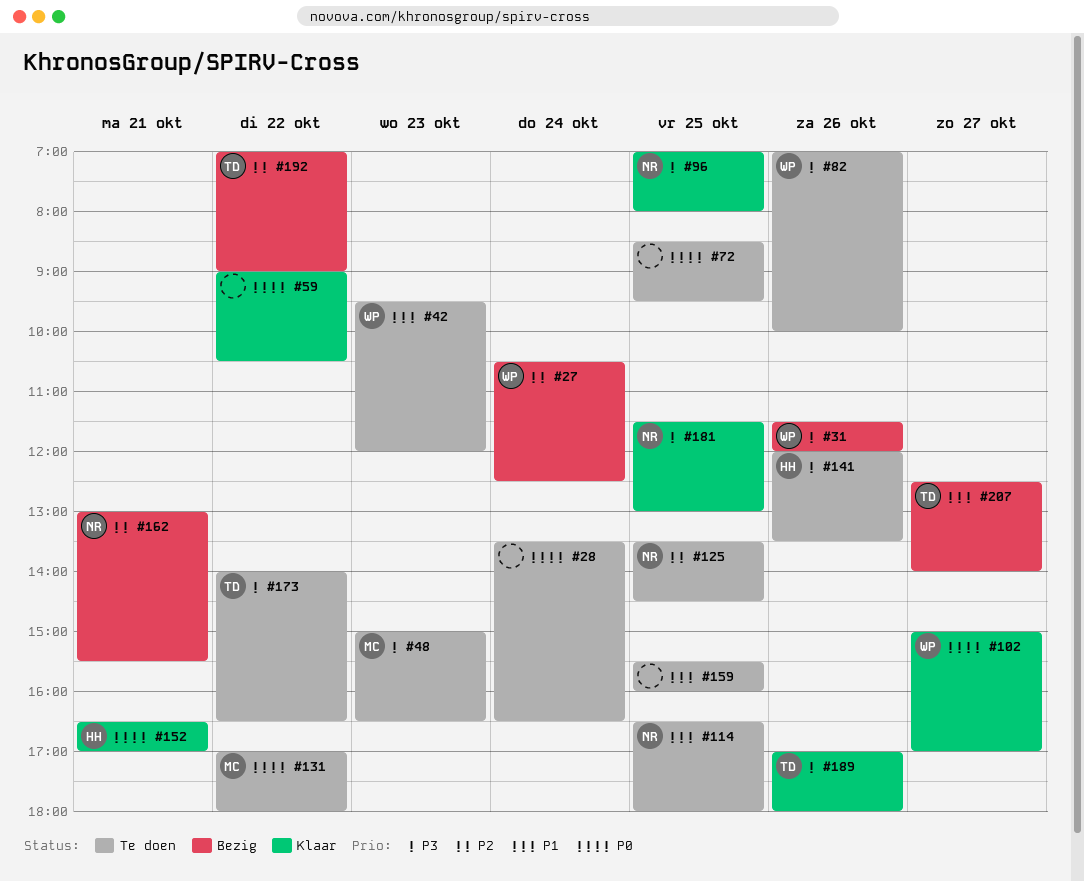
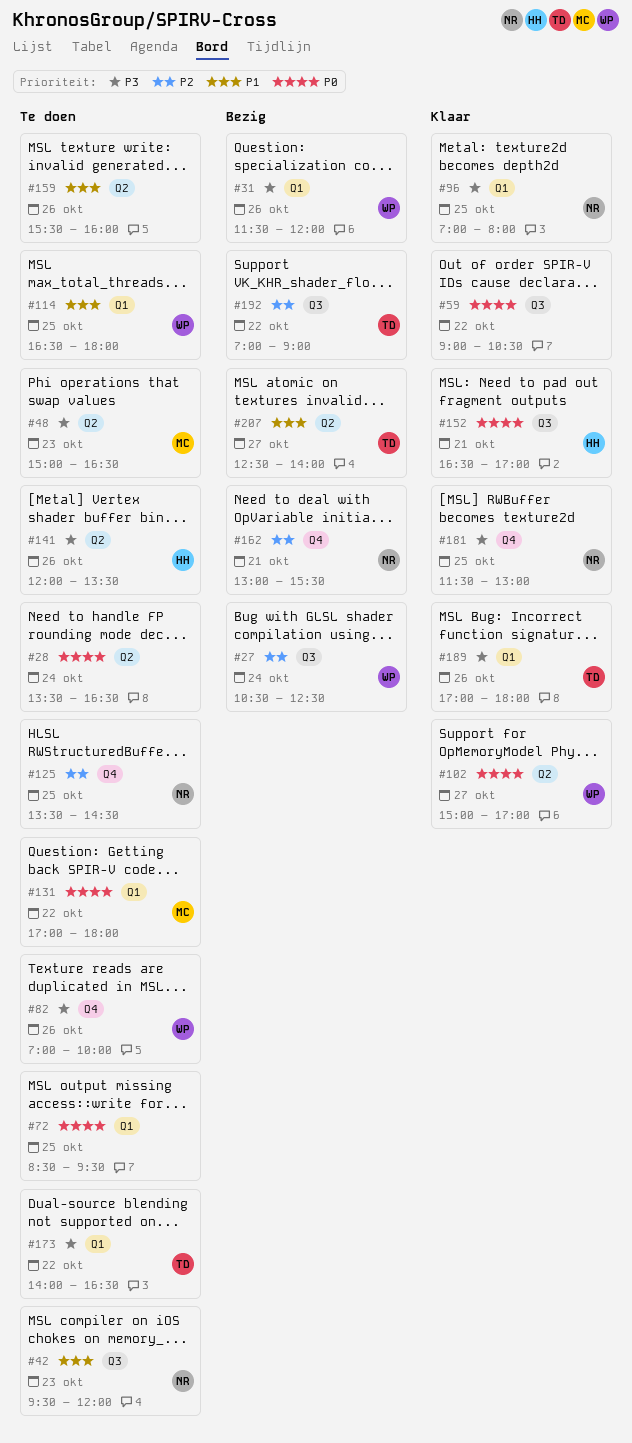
#42, owner: WP -> NR
#114, owner: NR -> WP
#159, day: Oct 25 -> Oct 26

